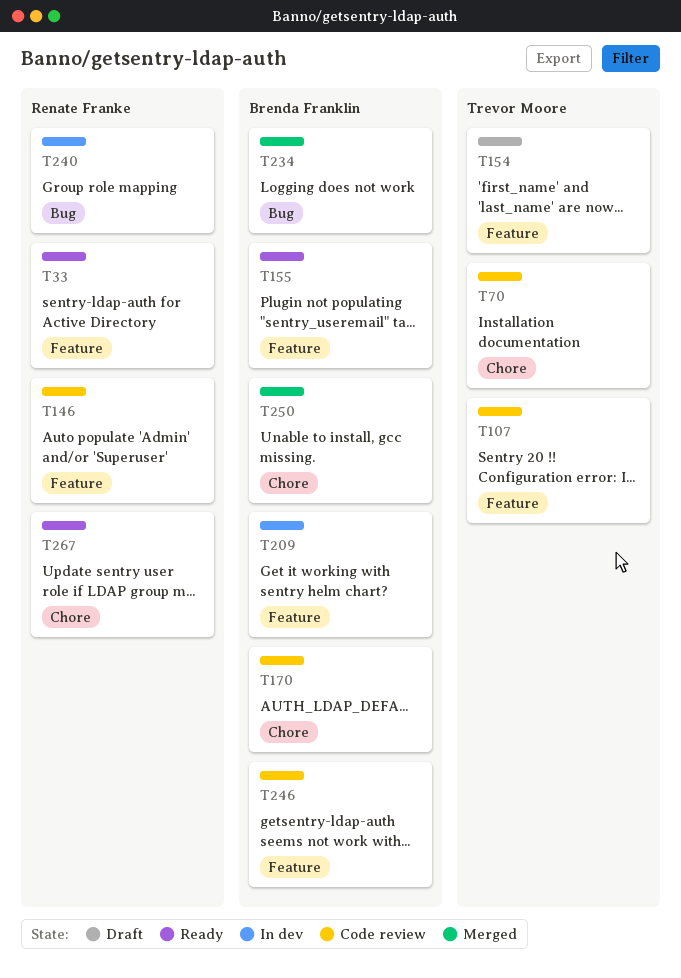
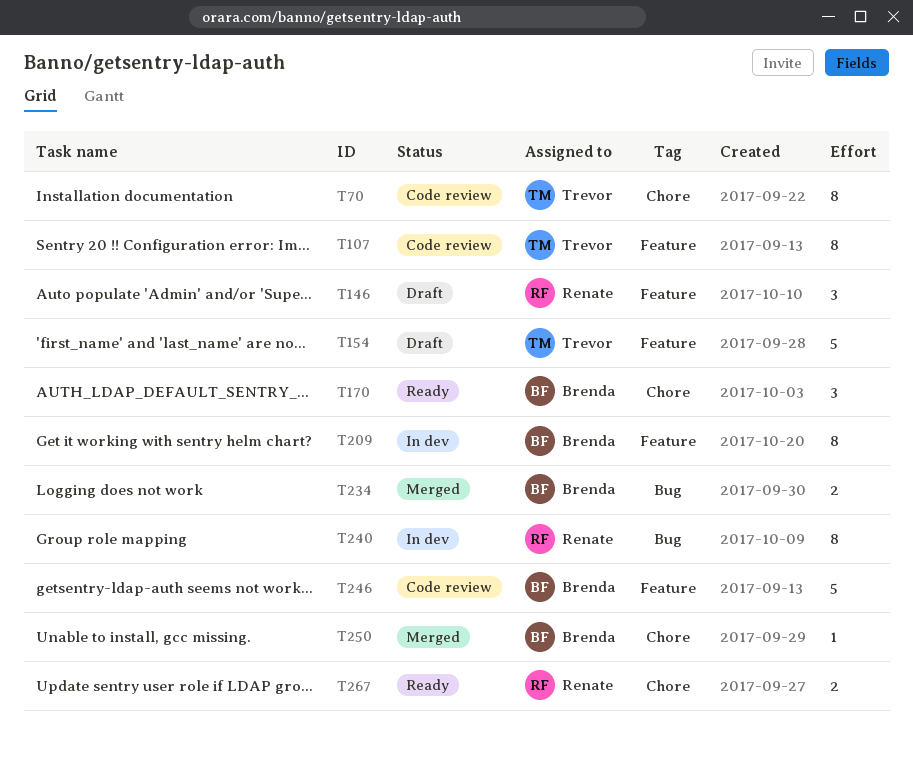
T33: present -> none
T146, status: Code review -> Draft
T155: present -> none
T170, status: Code review -> Ready

